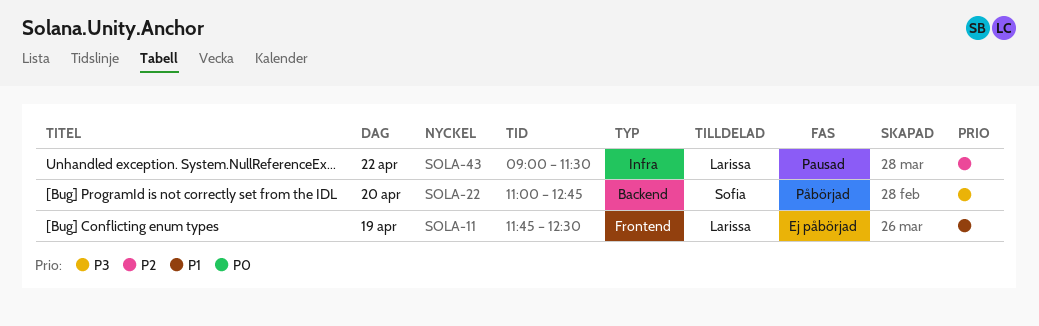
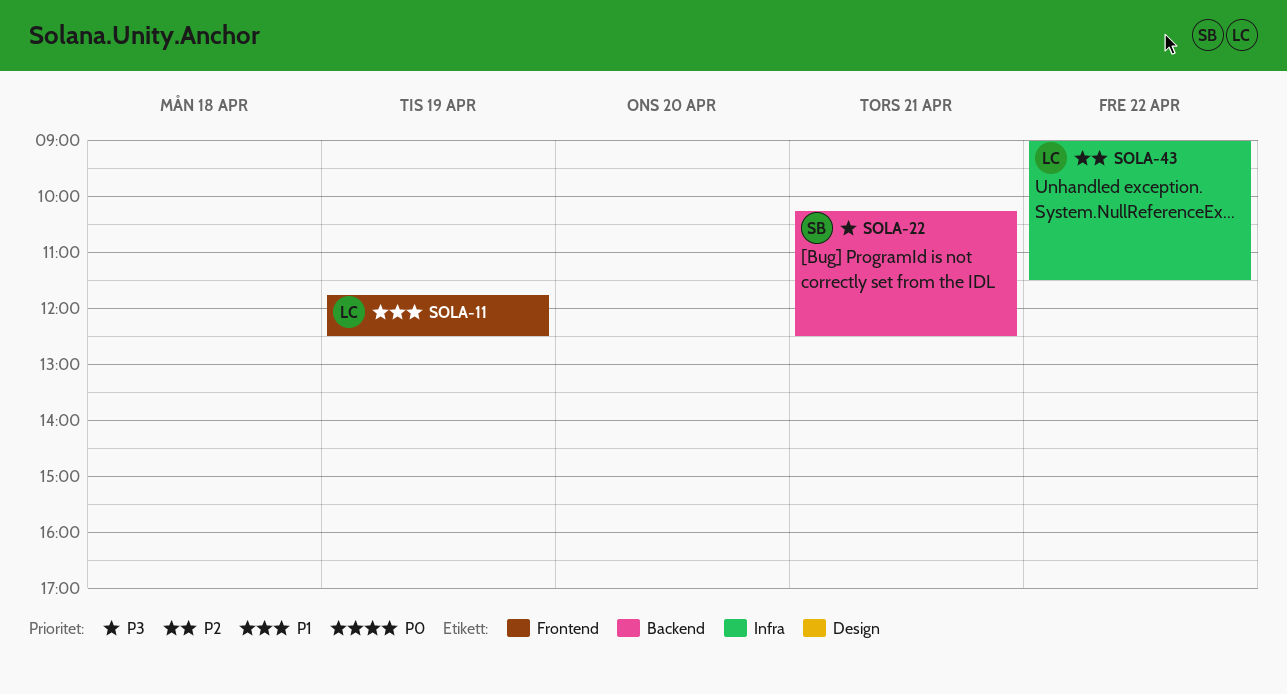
SOLA-22, day: Apr 20 -> Apr 21
SOLA-22, begins: 11:00 -> 10:15
SOLA-22, ends: 12:45 -> 12:30

